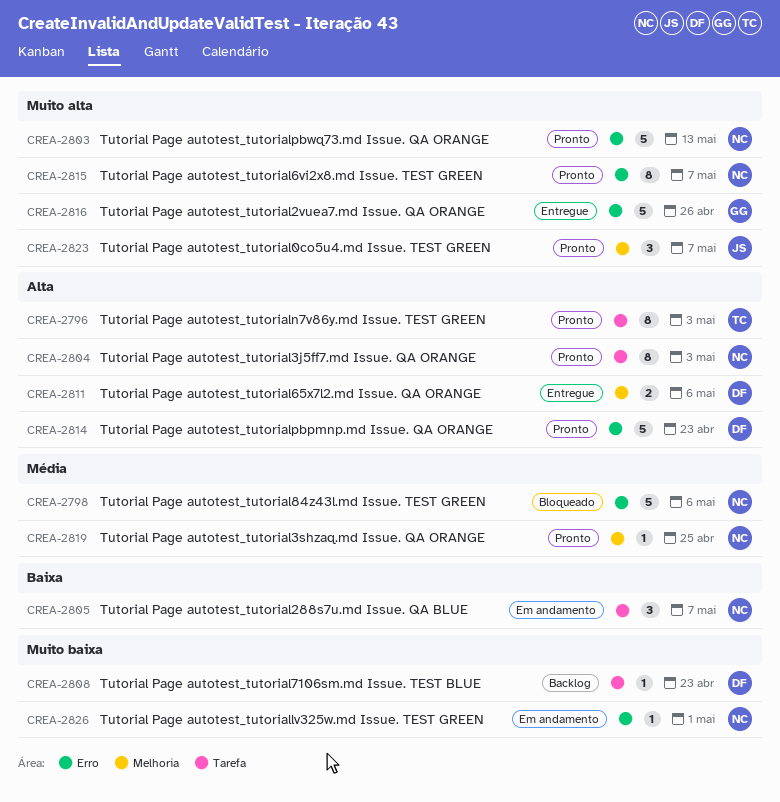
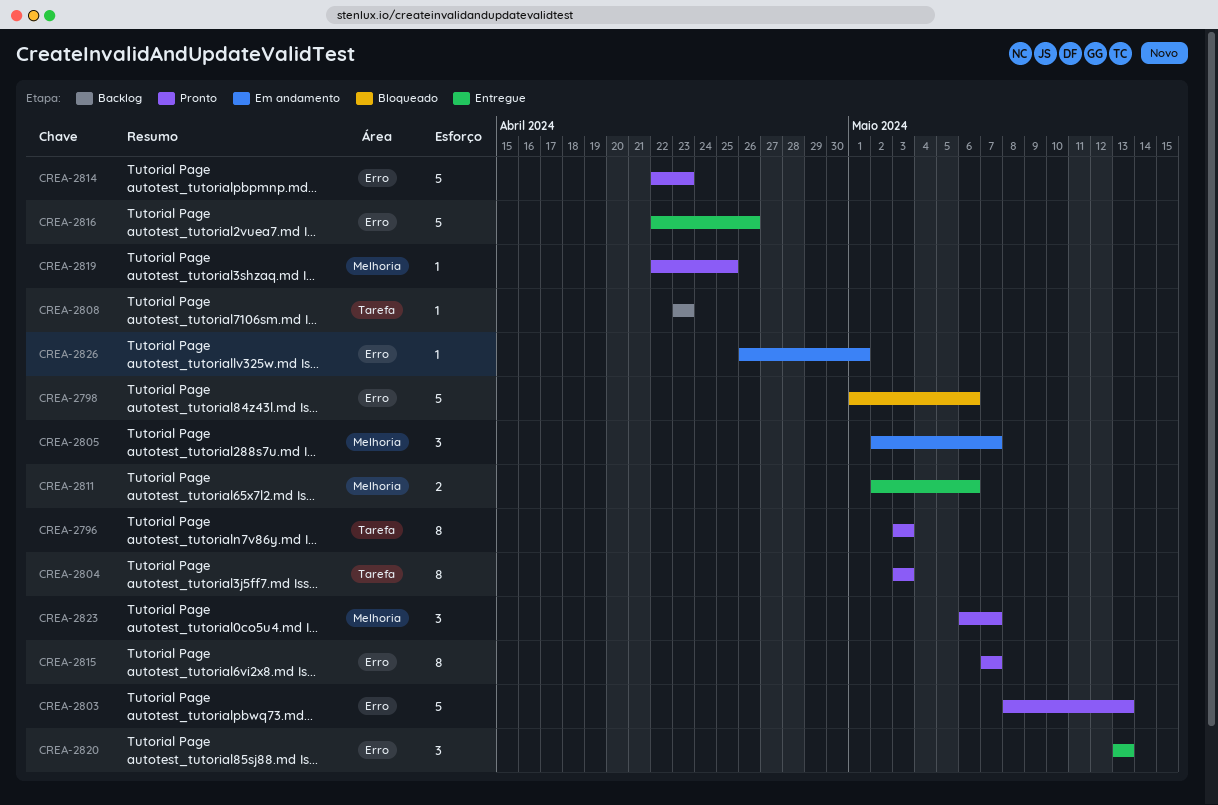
CREA-2805, label: Tarefa -> Melhoria
CREA-2820: none -> present

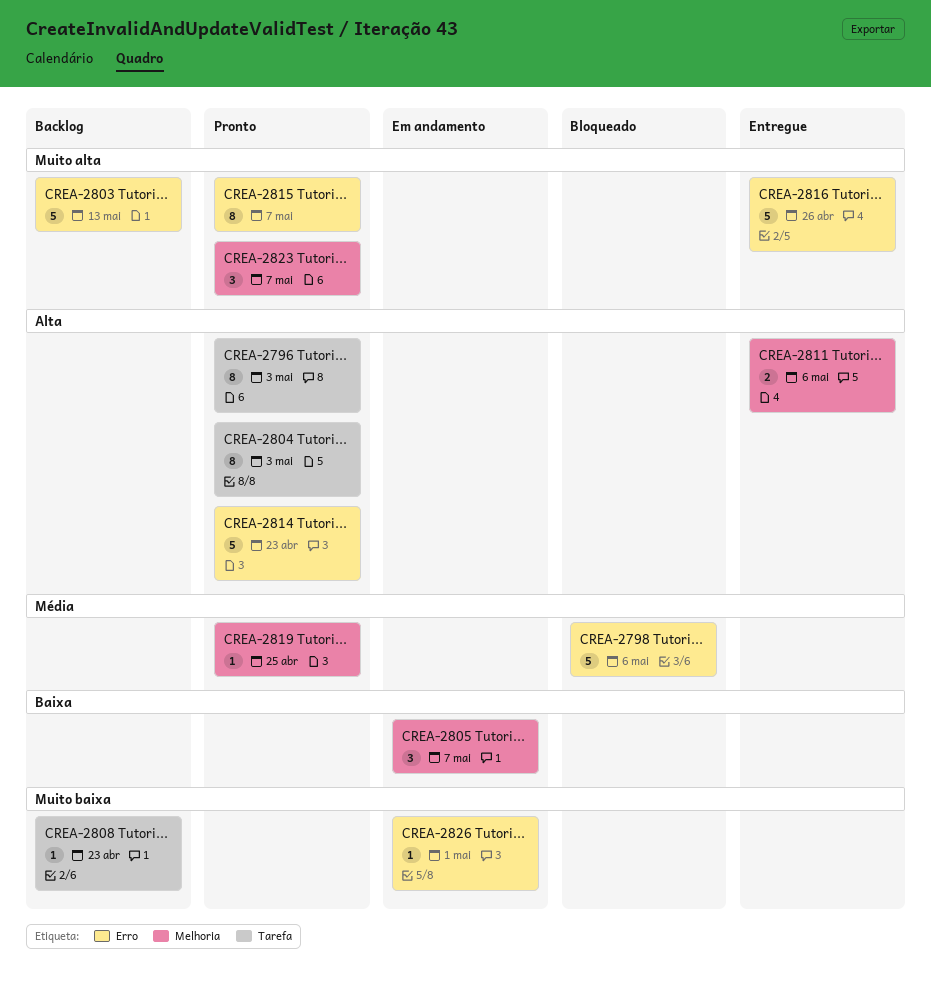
CREA-2803, status: Pronto -> Backlog
CREA-2820: present -> none

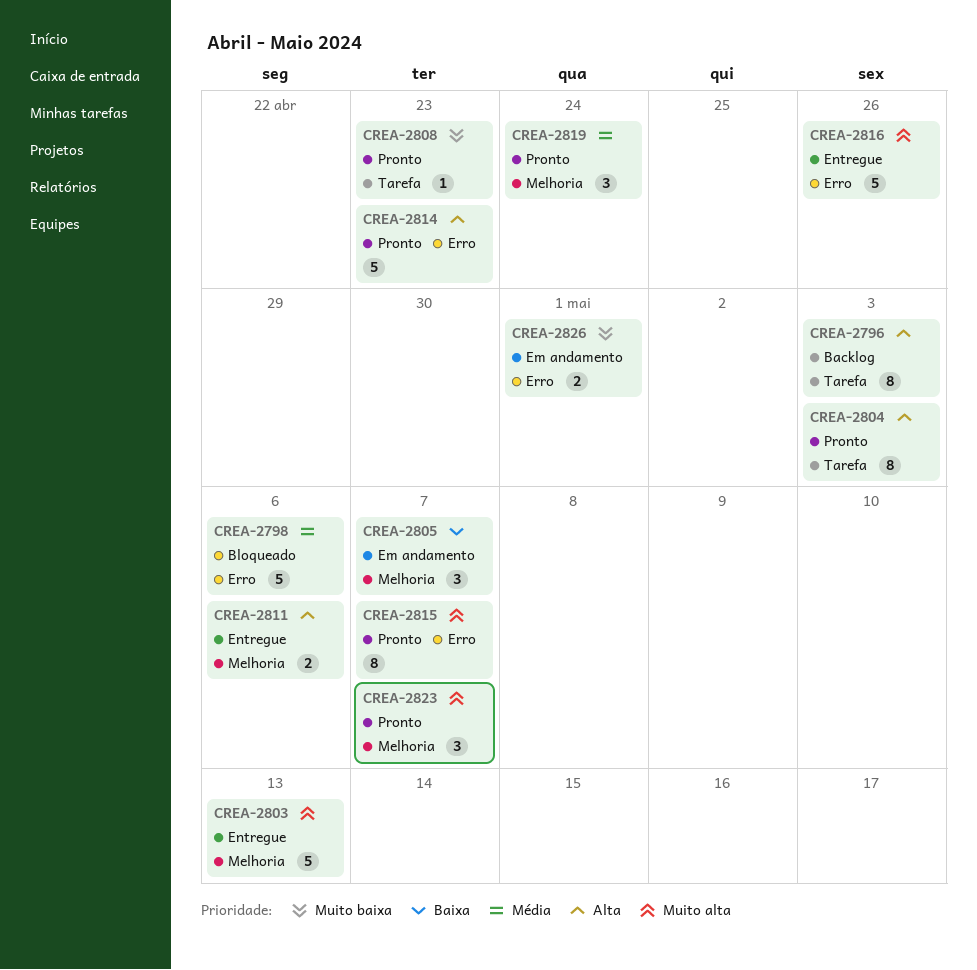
CREA-2796, status: Pronto -> Backlog
CREA-2803, status: Backlog -> Entregue
CREA-2803, label: Erro -> Melhoria
CREA-2808, status: Backlog -> Pronto
CREA-2819, estimate: 1 -> 3
CREA-2819, due: Apr 25 -> Apr 24
CREA-2826, estimate: 1 -> 2

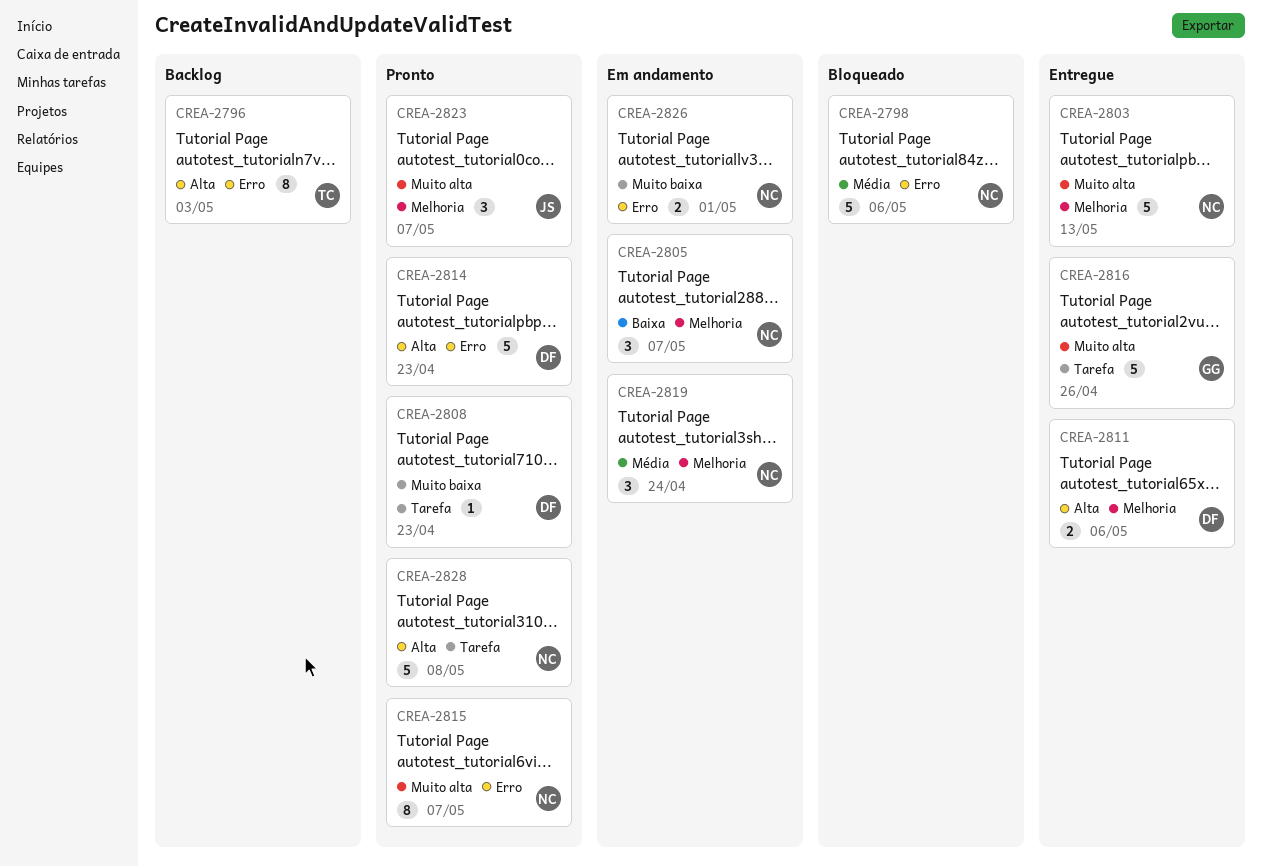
CREA-2796, label: Tarefa -> Erro
CREA-2804: present -> none
CREA-2816, label: Erro -> Tarefa
CREA-2819, status: Pronto -> Em andamento
CREA-2828: none -> present

